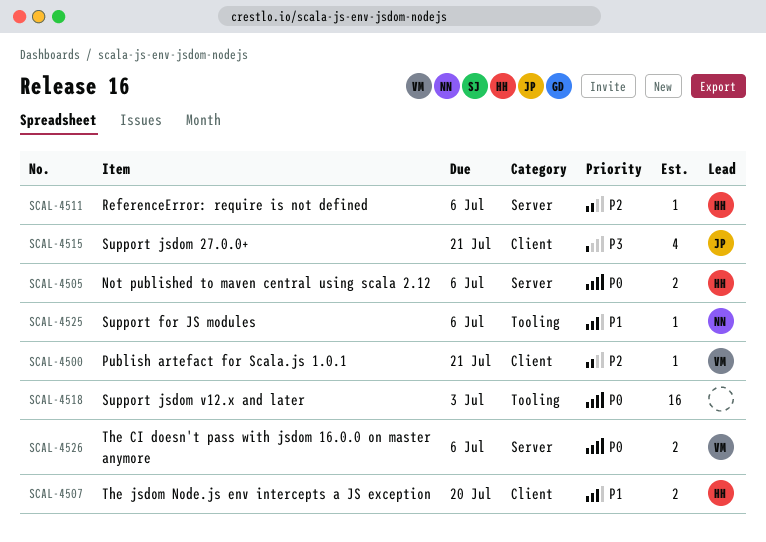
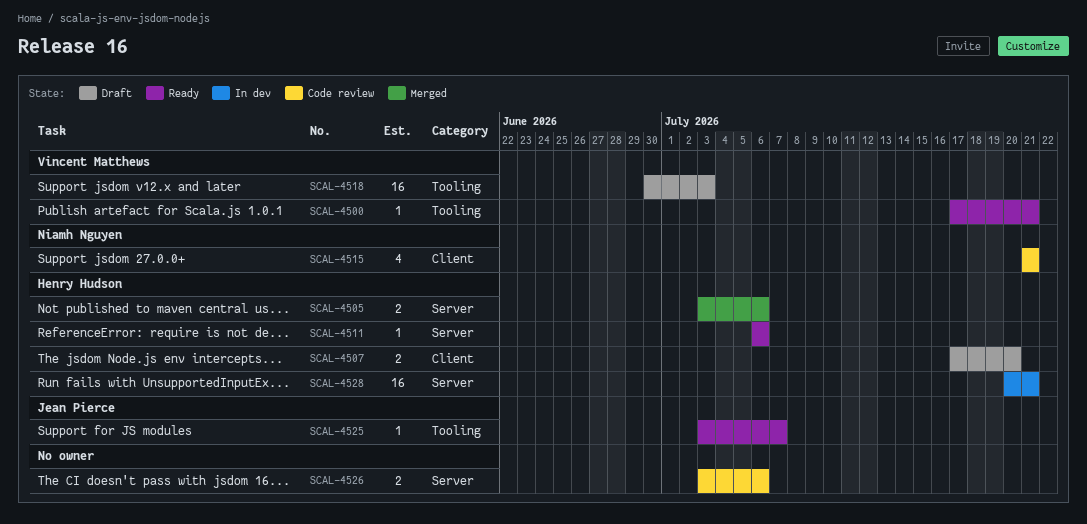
SCAL-4500, label: Client -> Tooling
SCAL-4515, owner: Jean Pierce -> Niamh Nguyen
SCAL-4518, owner: none -> Vincent Matthews
SCAL-4525, owner: Niamh Nguyen -> Jean Pierce
SCAL-4525, due: Jul 6 -> Jul 7
SCAL-4526, owner: Vincent Matthews -> none
SCAL-4528: none -> present

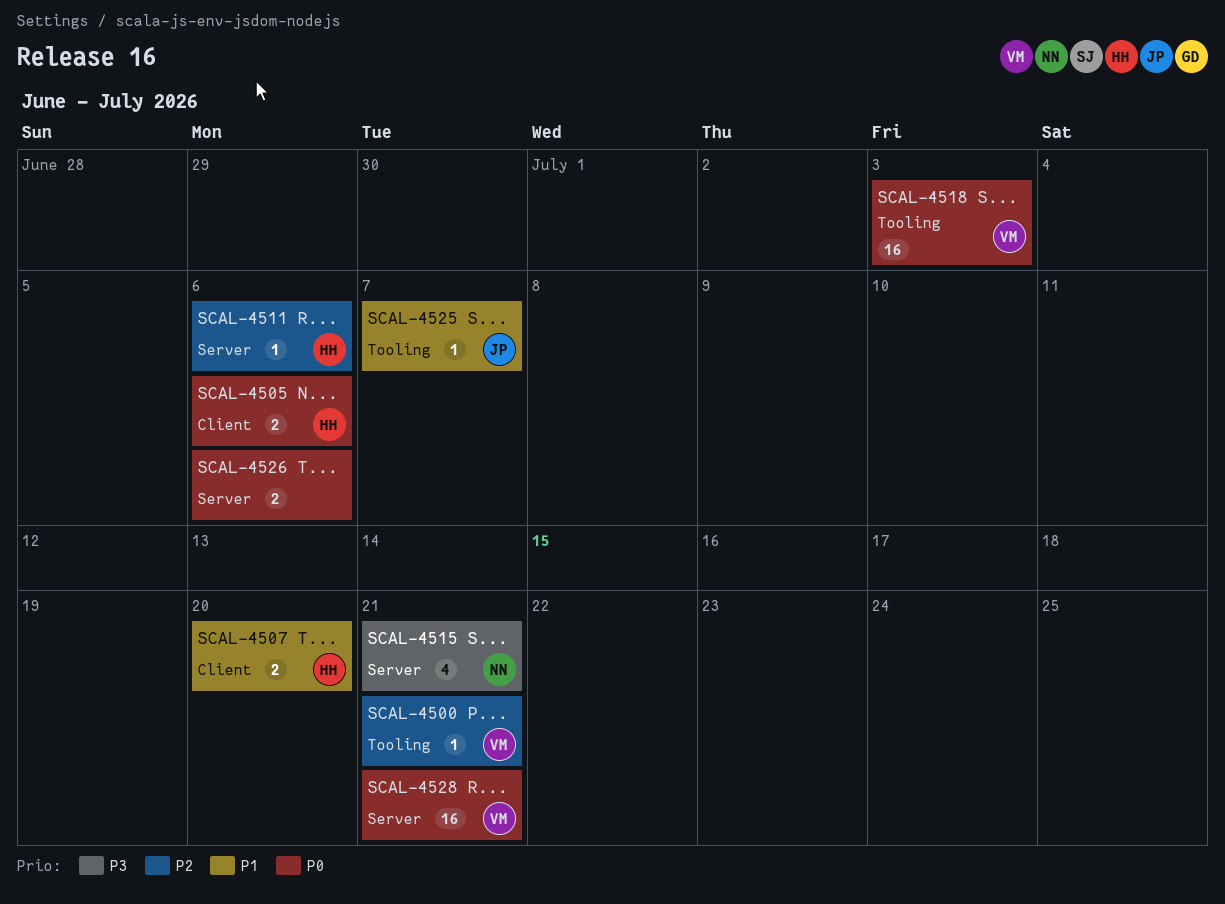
SCAL-4505, label: Server -> Client
SCAL-4515, label: Client -> Server
SCAL-4528, owner: Henry Hudson -> Vincent Matthews

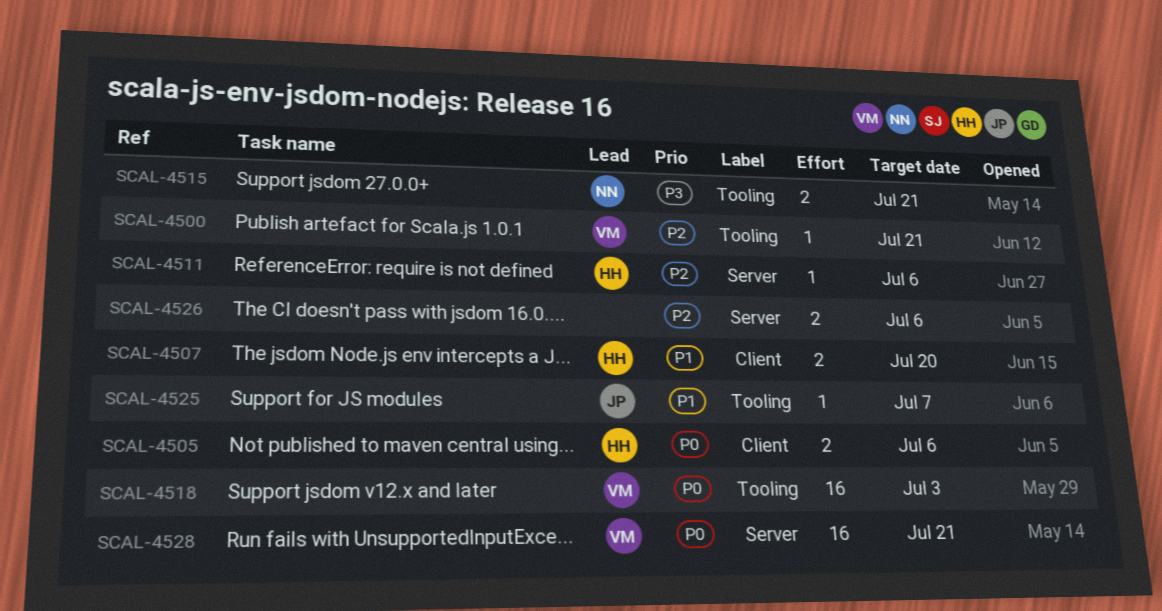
SCAL-4515, label: Server -> Tooling
SCAL-4515, estimate: 4 -> 2
SCAL-4526, priority: P0 -> P2

